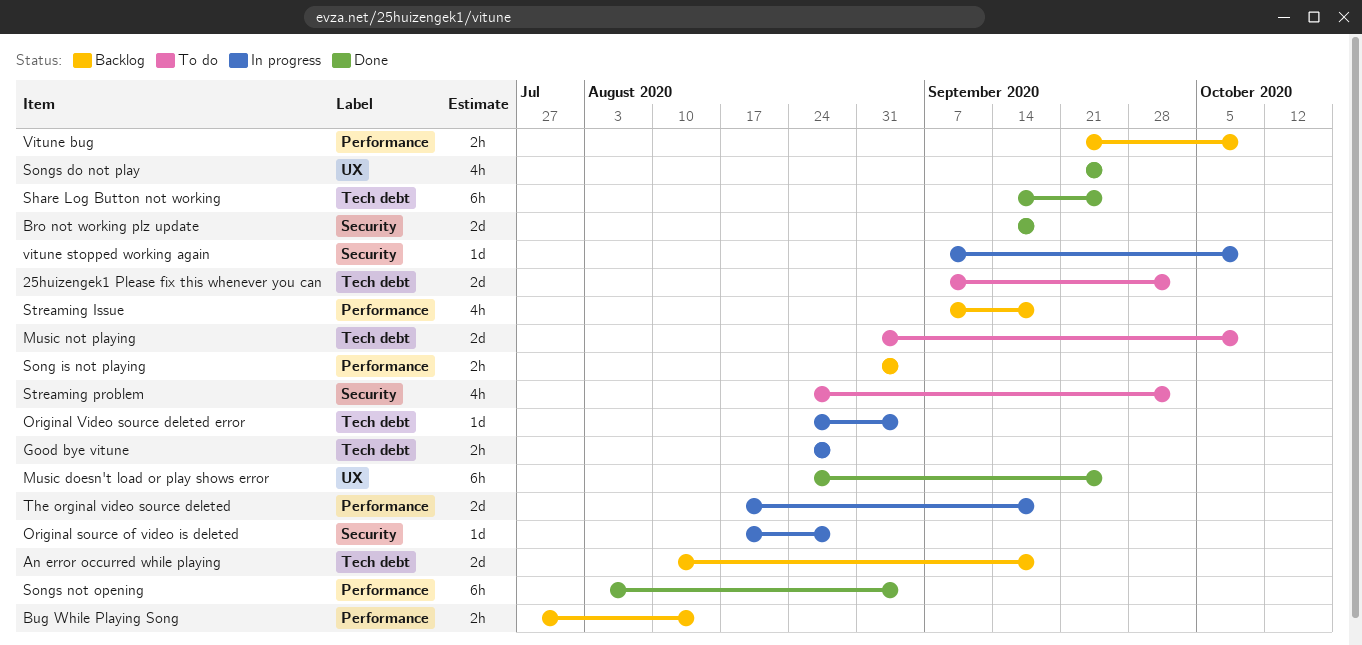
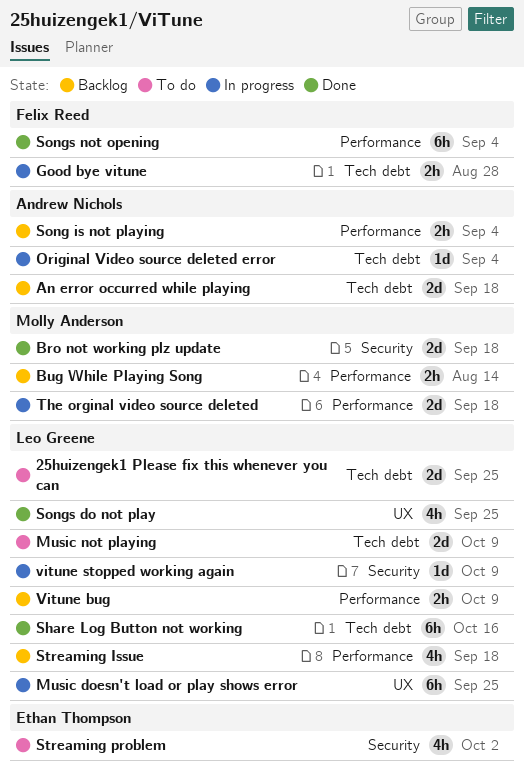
25huizengek1 Please fix this whenever you can, due: Oct 2 -> Sep 25
Music doesn't load or play shows error, status: Done -> In progress
Original source of video is deleted: present -> none
Share Log Button not working, due: Sep 25 -> Oct 16

